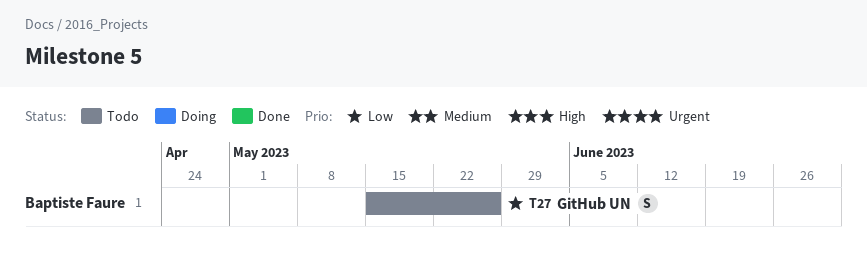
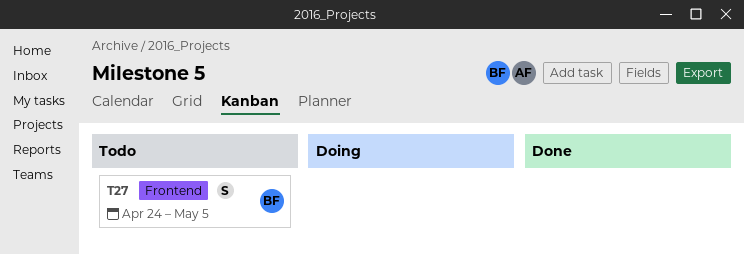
T27, start: May 15 -> Apr 24
T27, due: May 26 -> May 5

